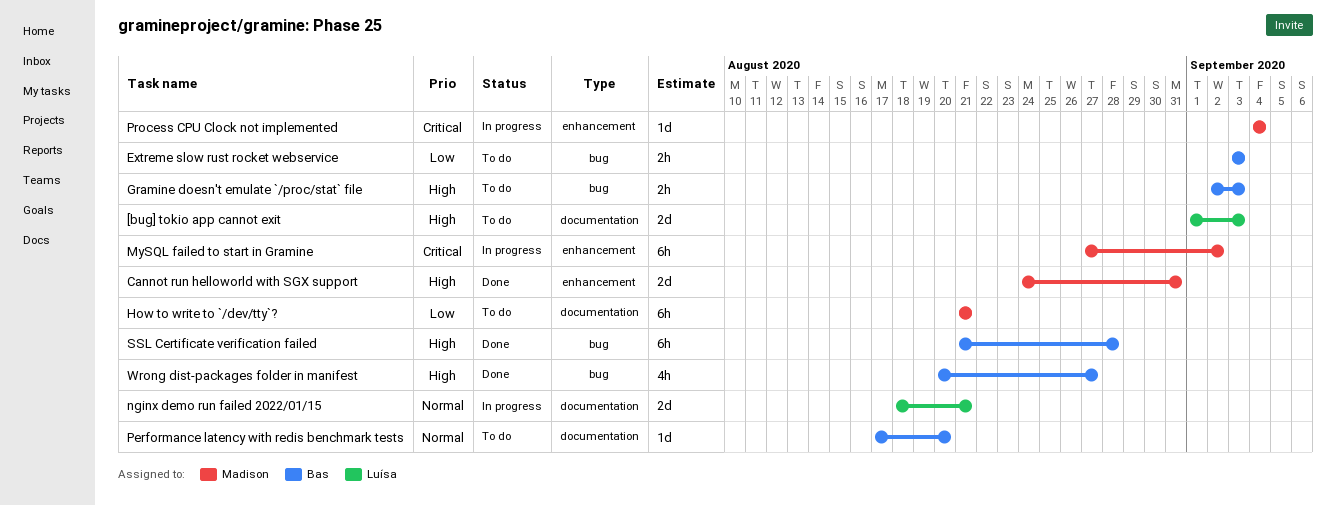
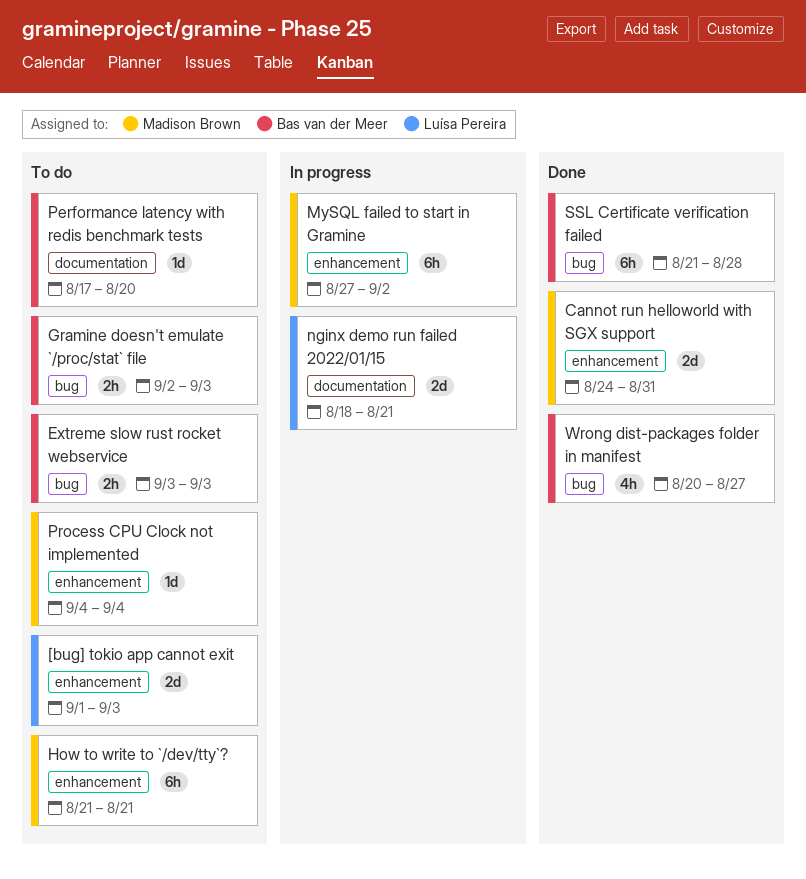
[bug] tokio app cannot exit, label: documentation -> enhancement
How to write to `/dev/tty`?, label: documentation -> enhancement
Process CPU Clock not implemented, status: In progress -> To do

